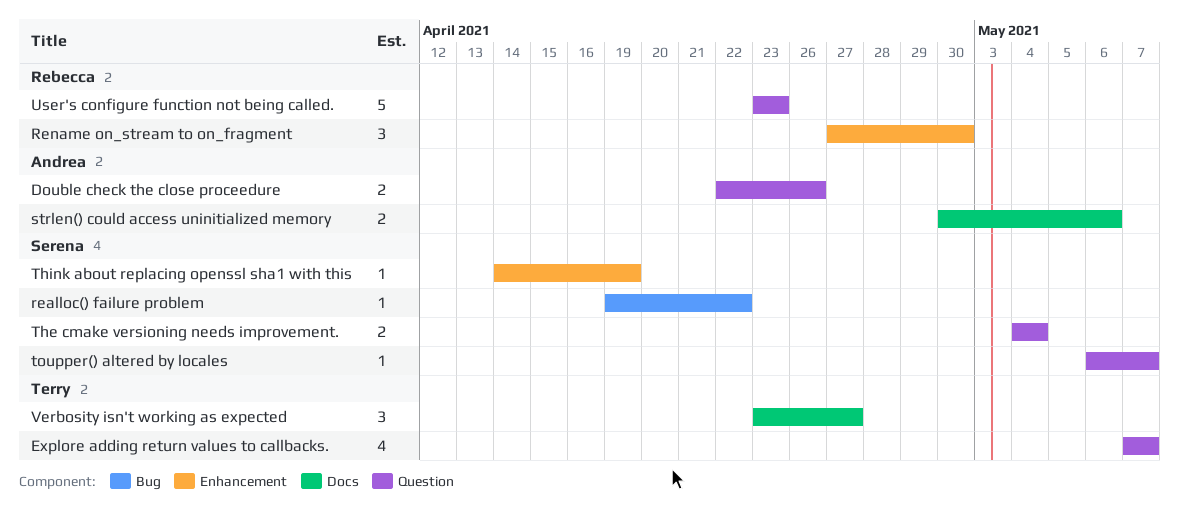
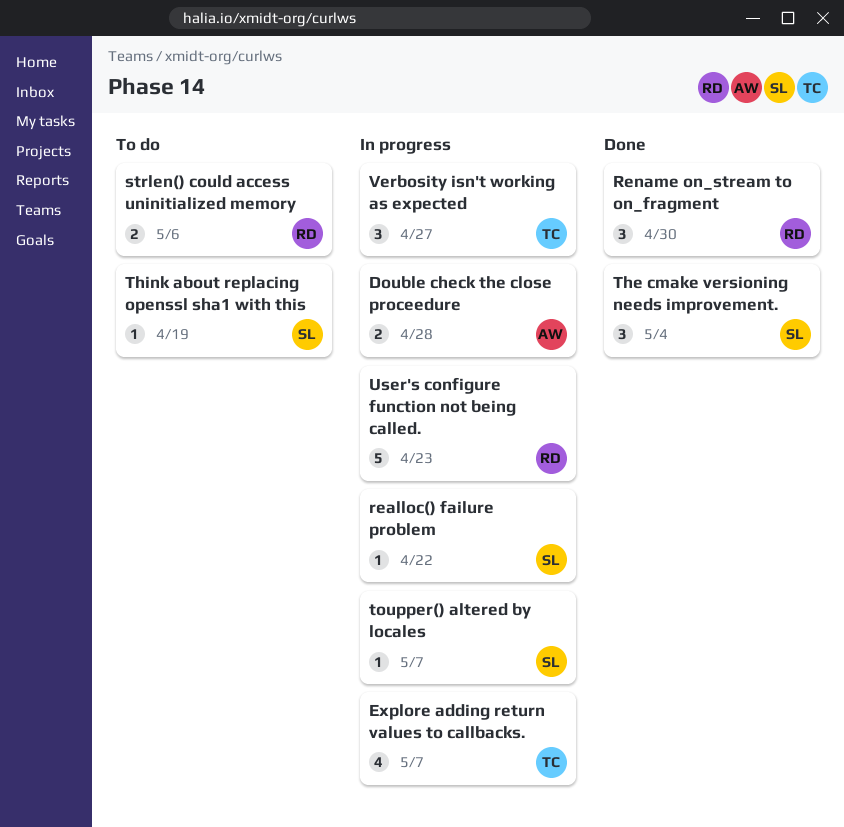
Double check the close proceedure, due: Apr 26 -> Apr 28
strlen() could access uninitialized memory, owner: Andrea -> Rebecca
The cmake versioning needs improvement., estimate: 2 -> 3

